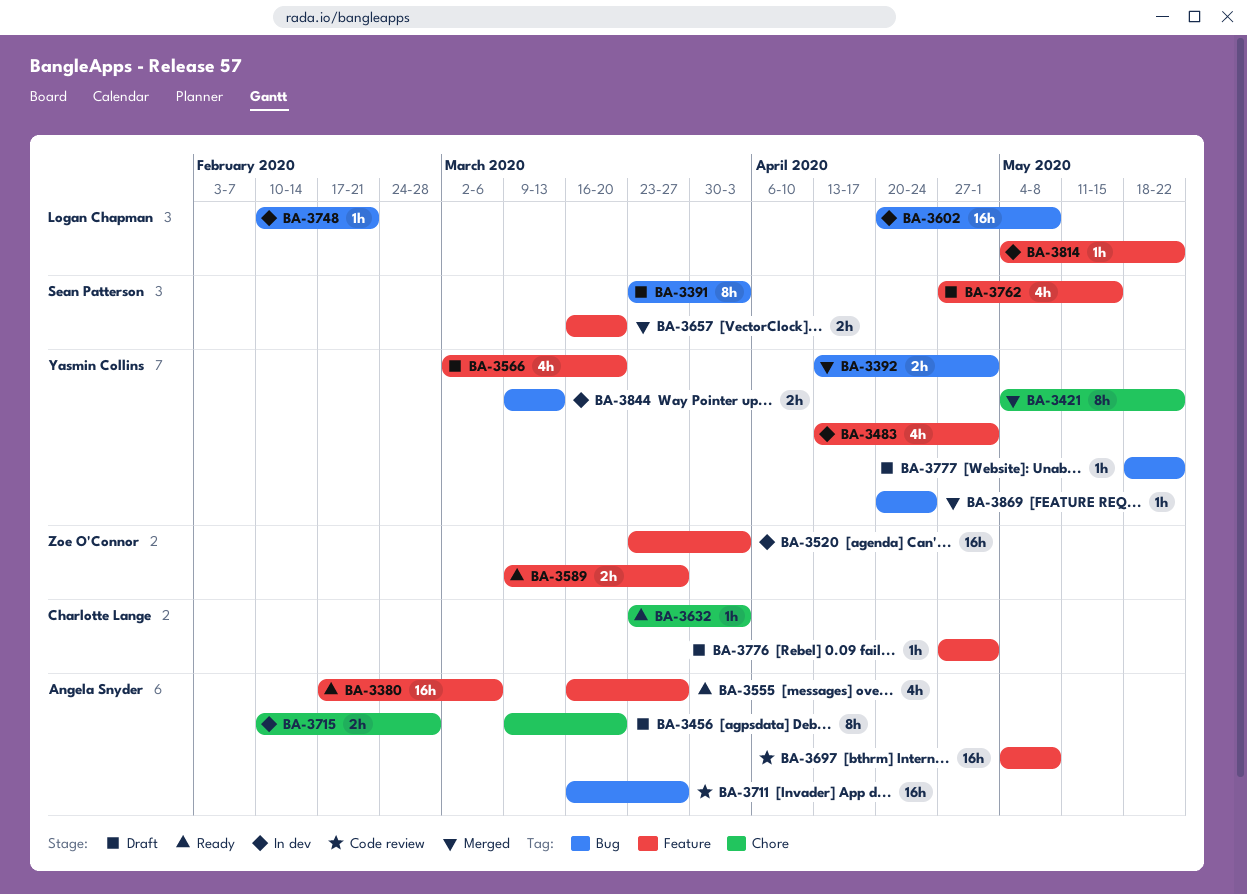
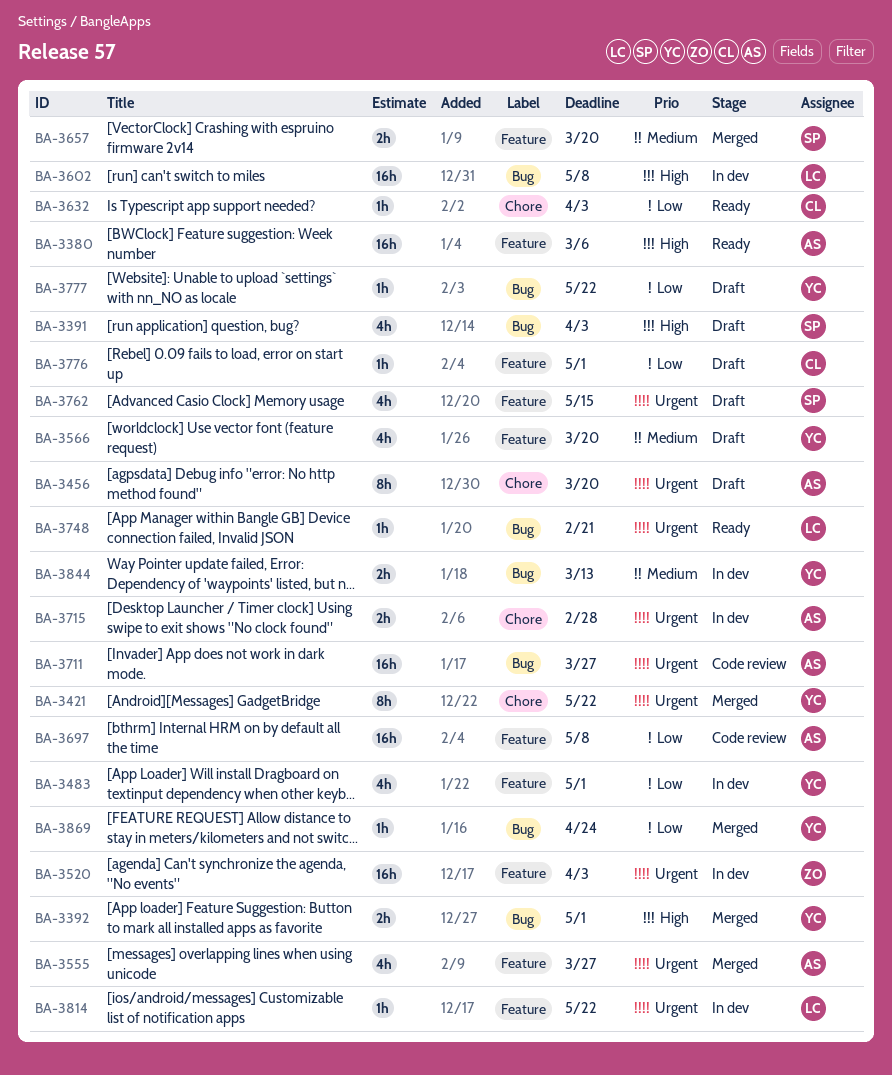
BA-3391, estimate: 8h -> 4h
BA-3555, status: Ready -> Merged
BA-3589: present -> none
BA-3748, status: In dev -> Ready

